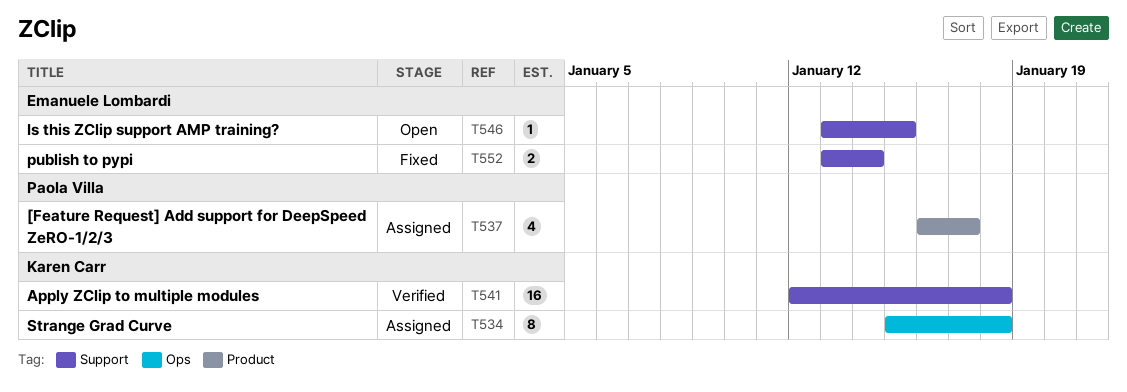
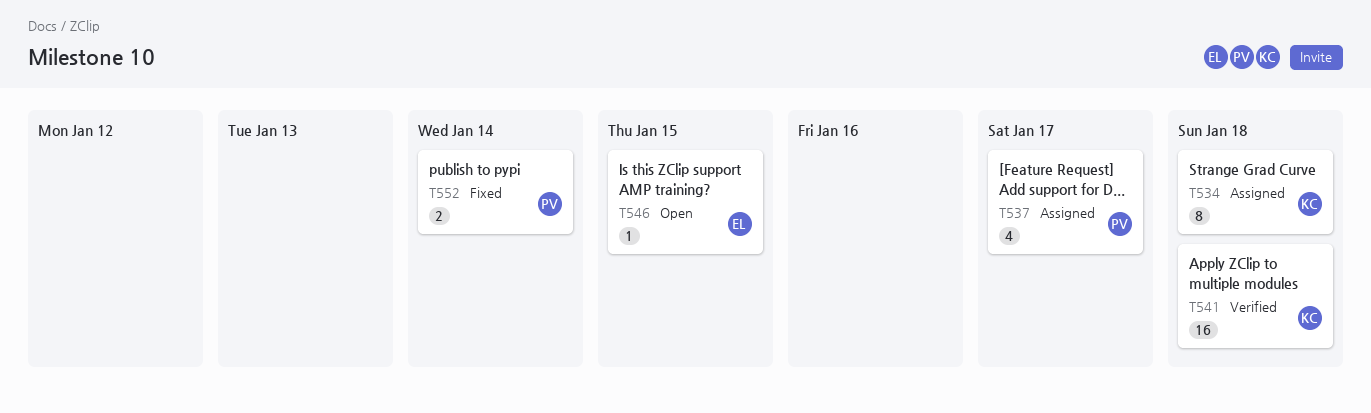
T552, owner: Emanuele Lombardi -> Paola Villa

